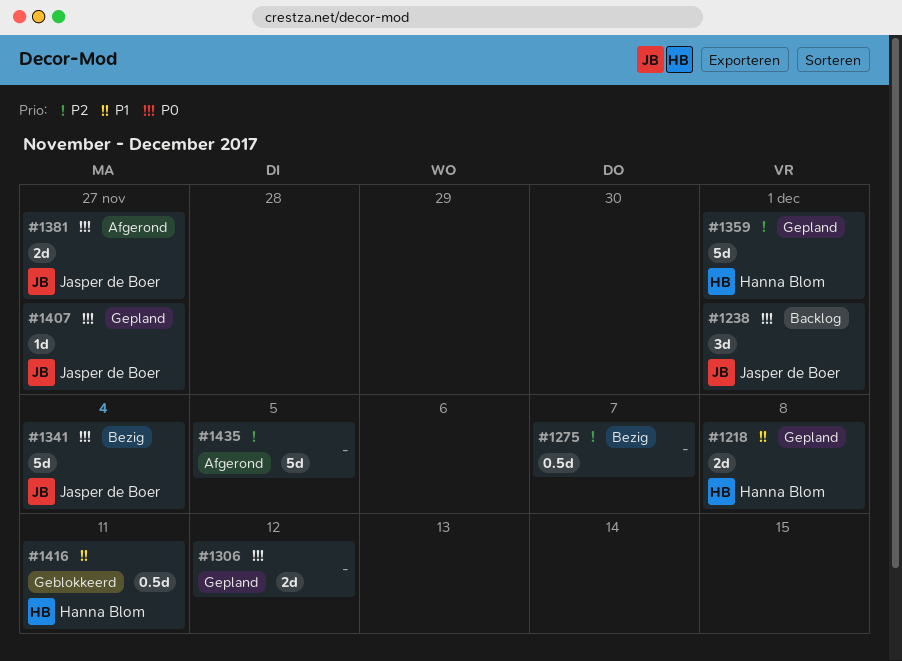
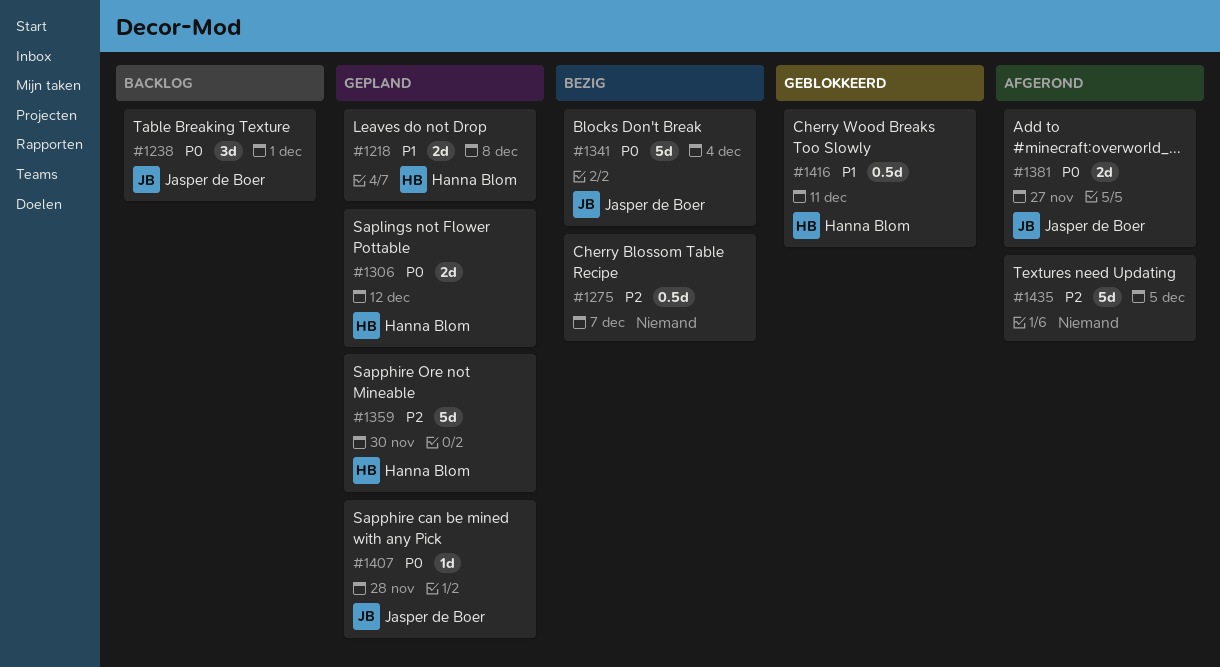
#1306, owner: none -> Hanna Blom
#1359, due: Dec 1 -> Nov 30
#1407, due: Nov 27 -> Nov 28

